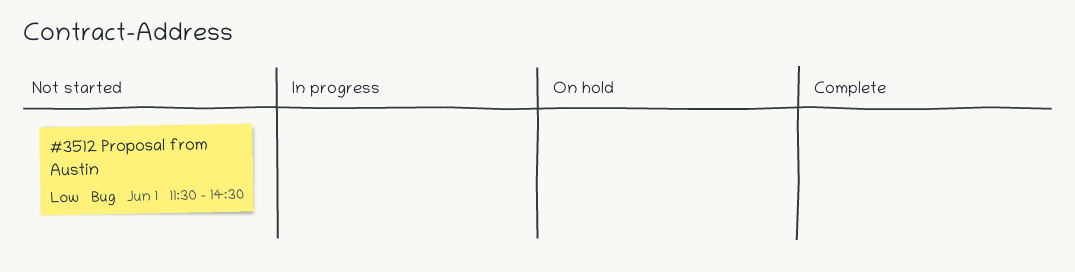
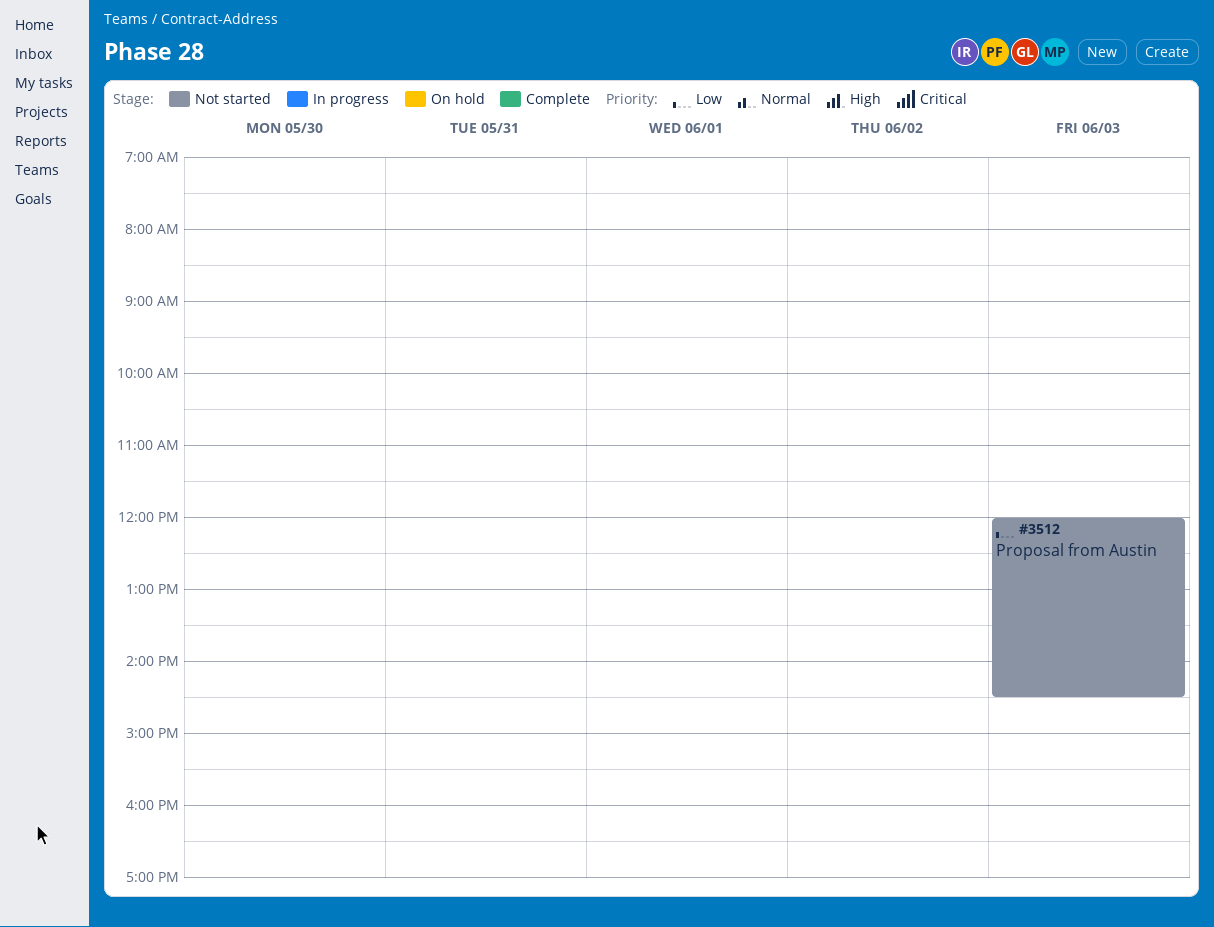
#3512, day: Jun 1 -> Jun 3
#3512, begins: 11:30 -> 12:00

